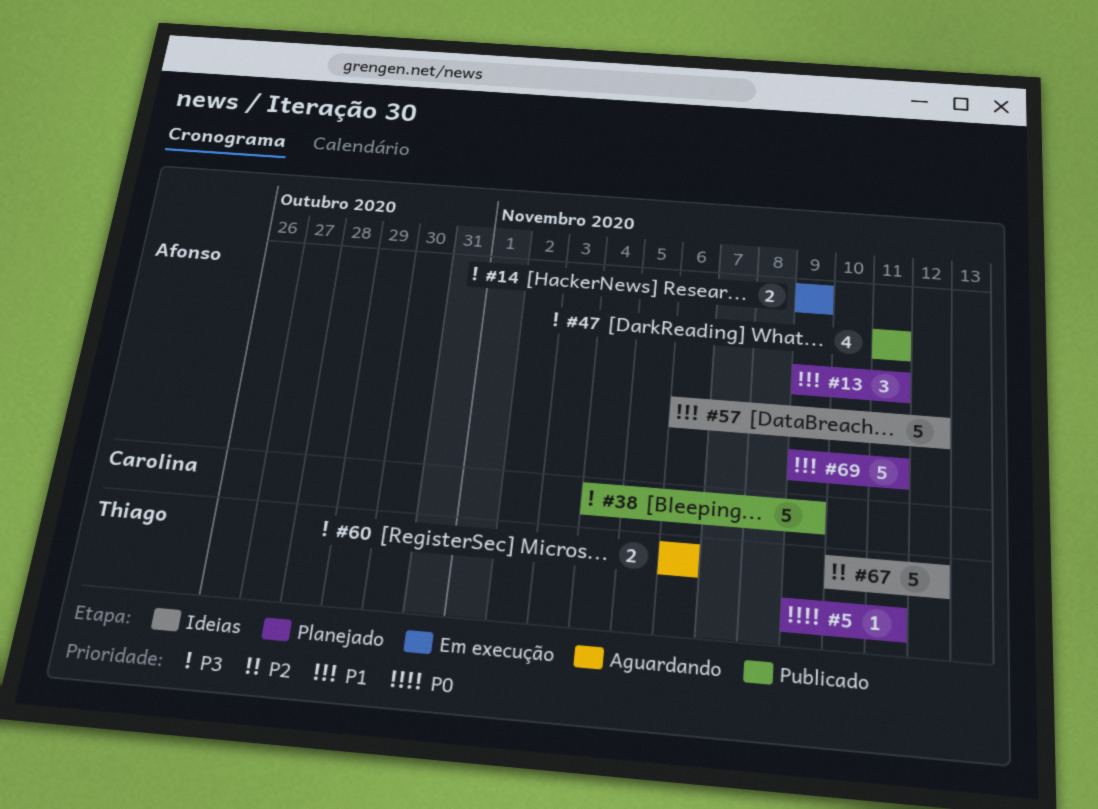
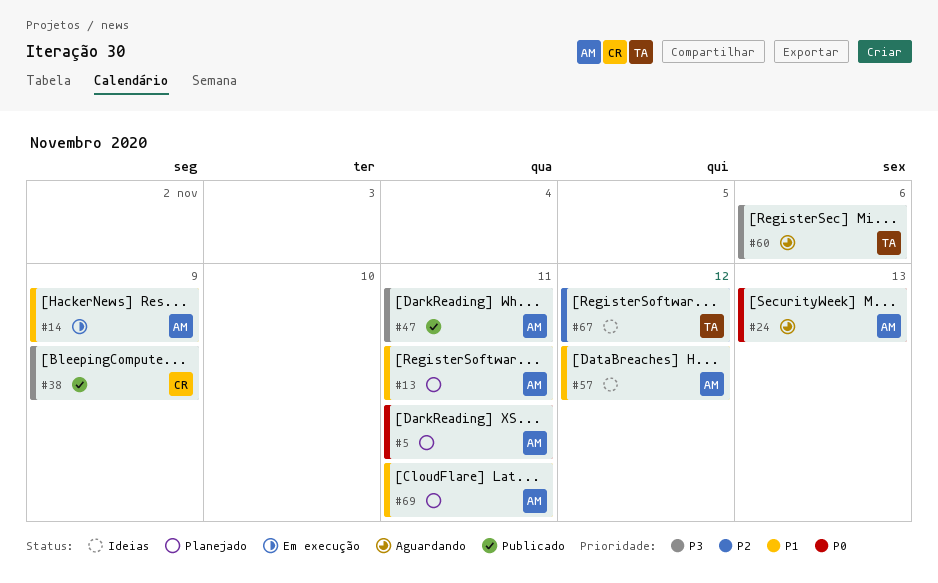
#5, owner: Thiago -> Afonso
#14, priority: P3 -> P1
#24: none -> present

